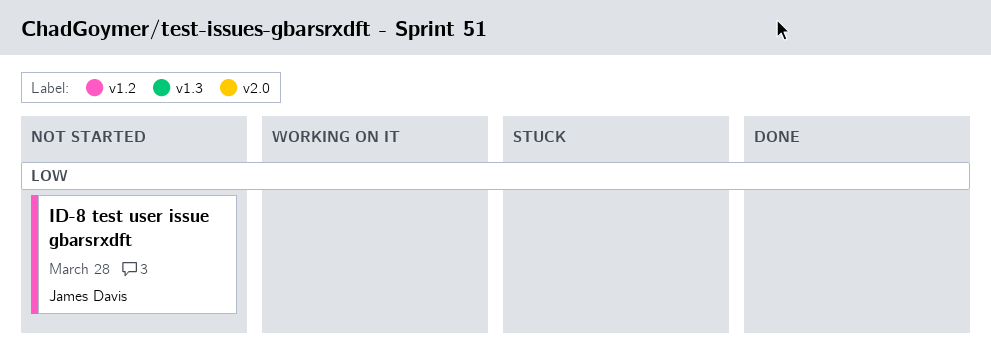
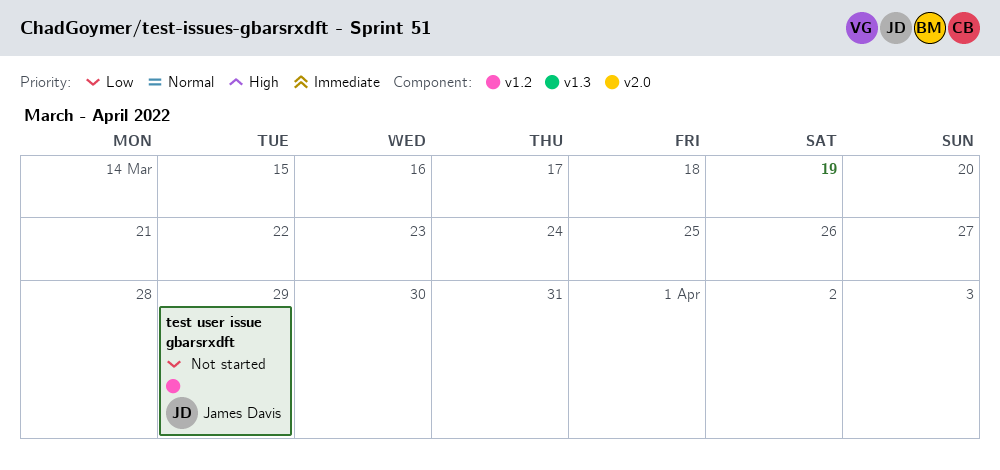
test user issue gbarsrxdft, due: Mar 28 -> Mar 29

